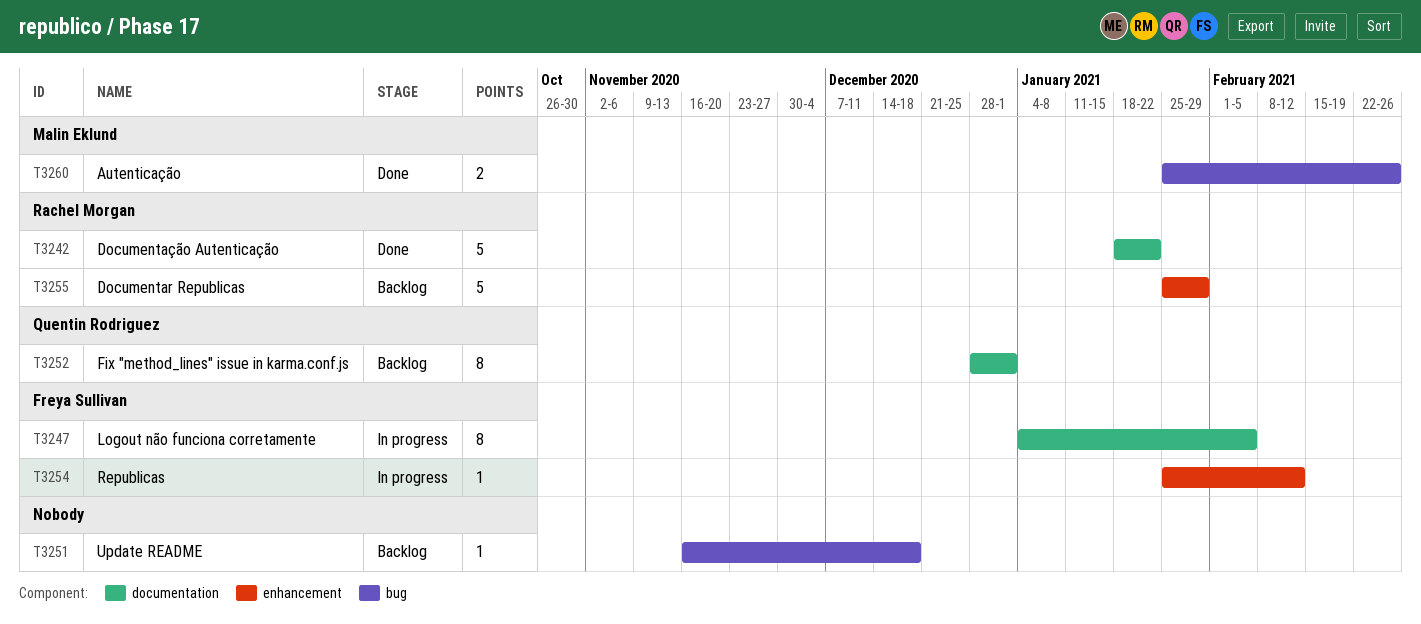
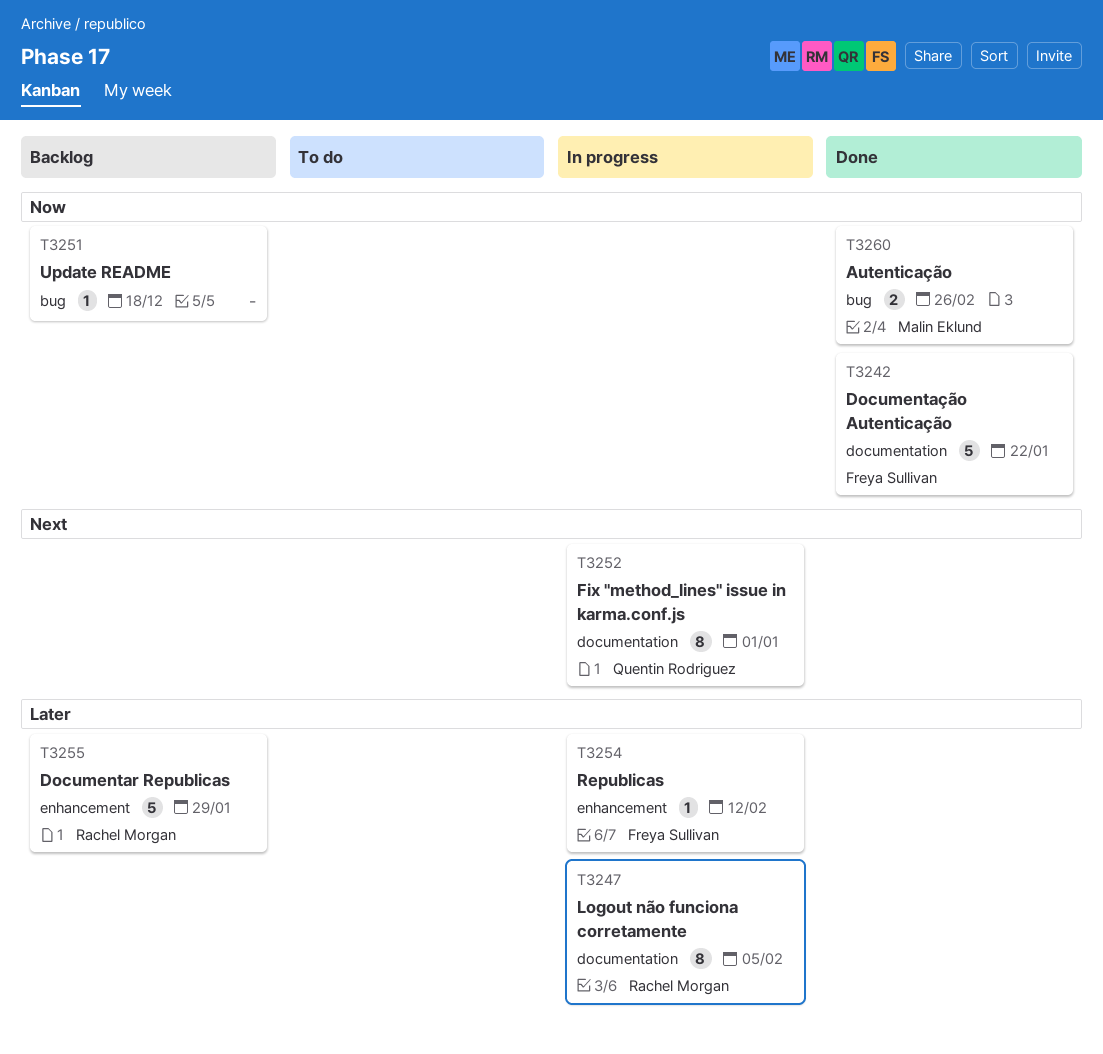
T3242, owner: Rachel Morgan -> Freya Sullivan
T3247, owner: Freya Sullivan -> Rachel Morgan
T3252, status: Backlog -> In progress

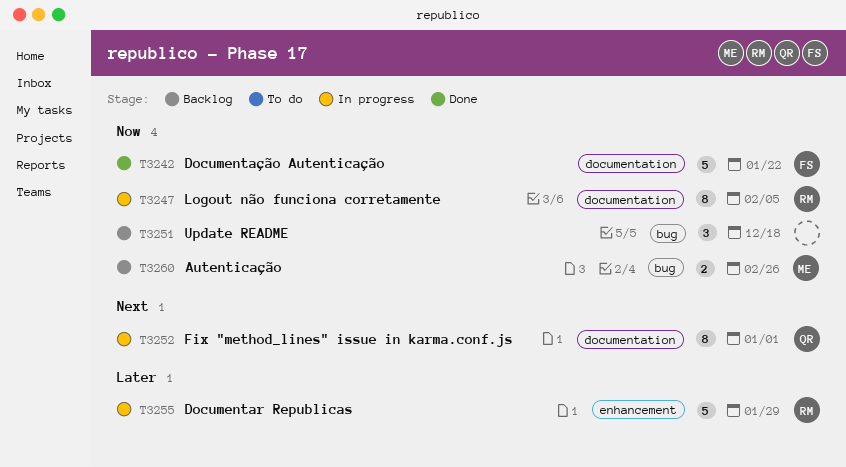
T3247, priority: Later -> Now
T3251, estimate: 1 -> 3
T3254: present -> none
T3255, status: Backlog -> In progress
T3260, status: Done -> Backlog

